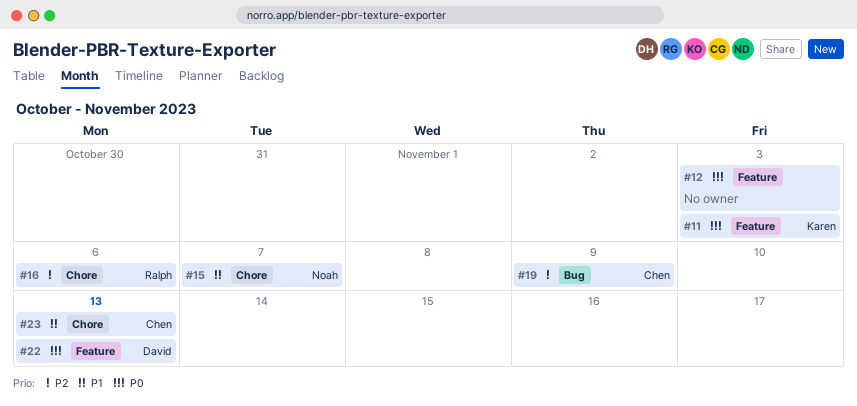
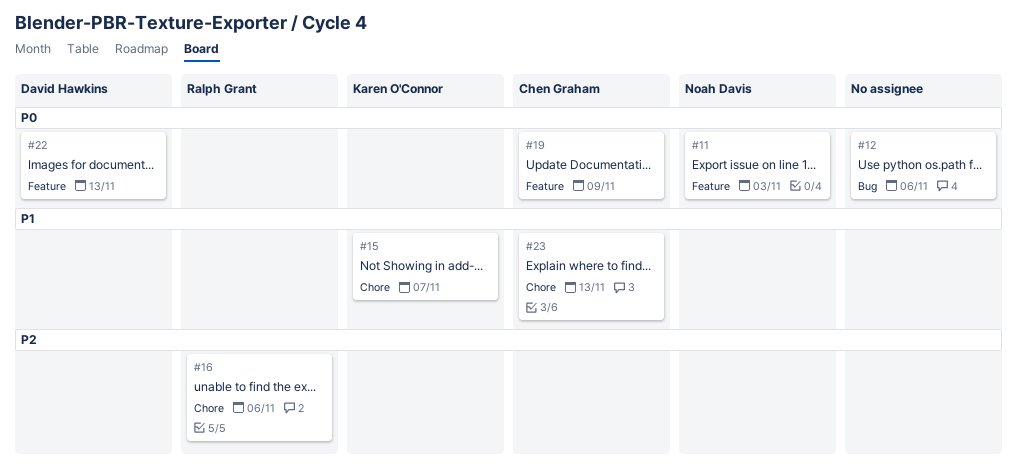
#11, owner: Karen O'Connor -> Noah Davis
#12, label: Feature -> Bug
#12, due: Nov 3 -> Nov 6
#15, owner: Noah Davis -> Karen O'Connor
#19, priority: P2 -> P0
#19, label: Bug -> Feature

